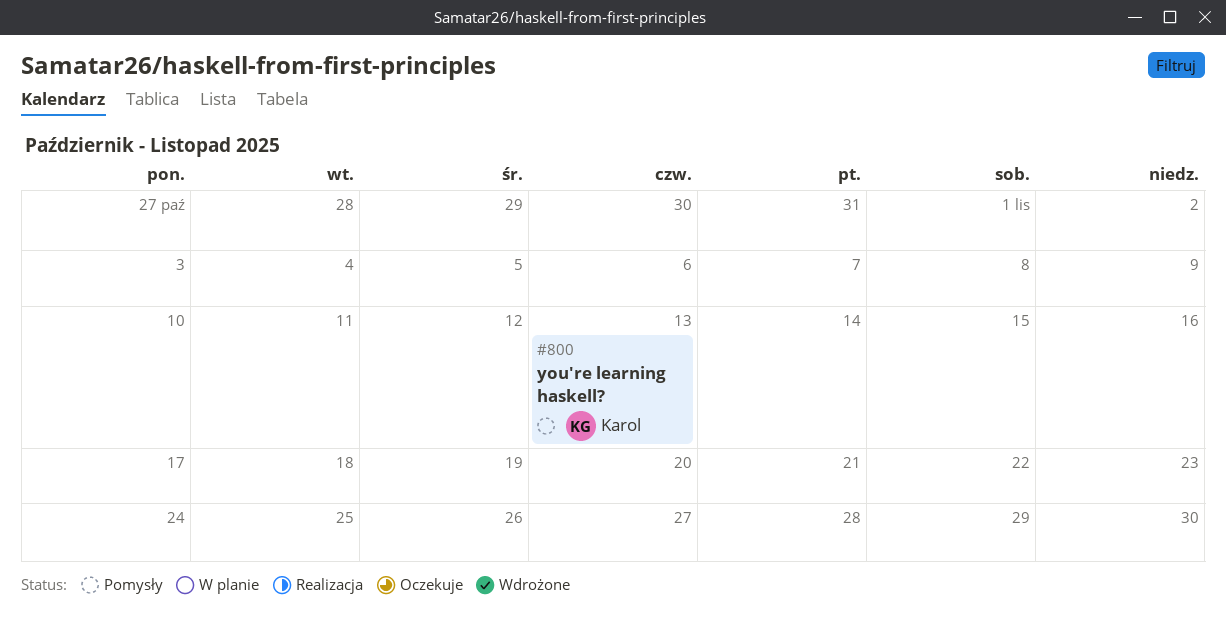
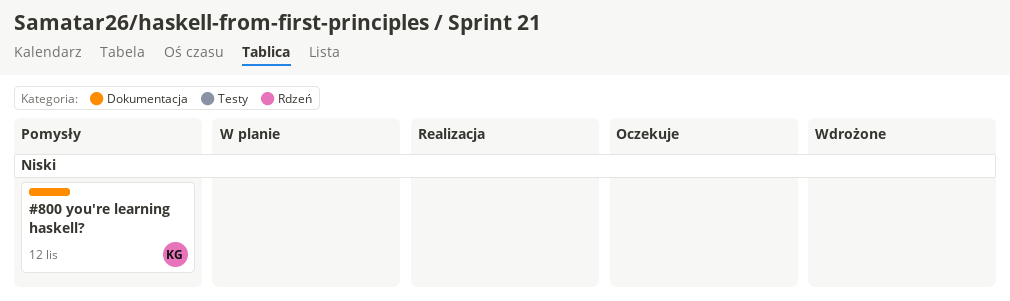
#800, due: Nov 13 -> Nov 12

